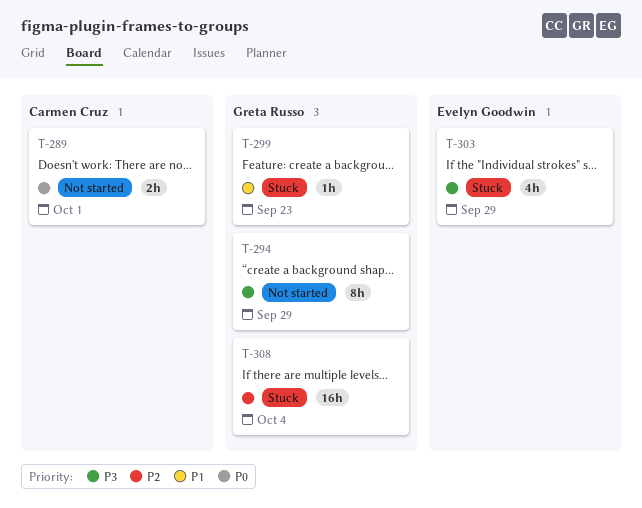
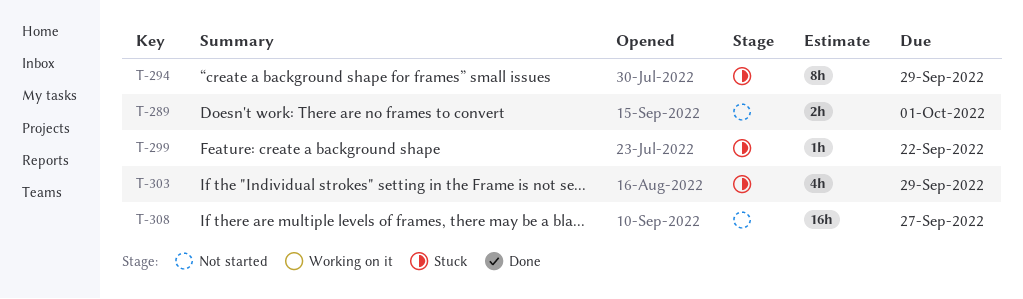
T-294, status: Not started -> Stuck
T-299, due: Sep 23 -> Sep 22
T-308, status: Stuck -> Not started
T-308, due: Oct 4 -> Sep 27

